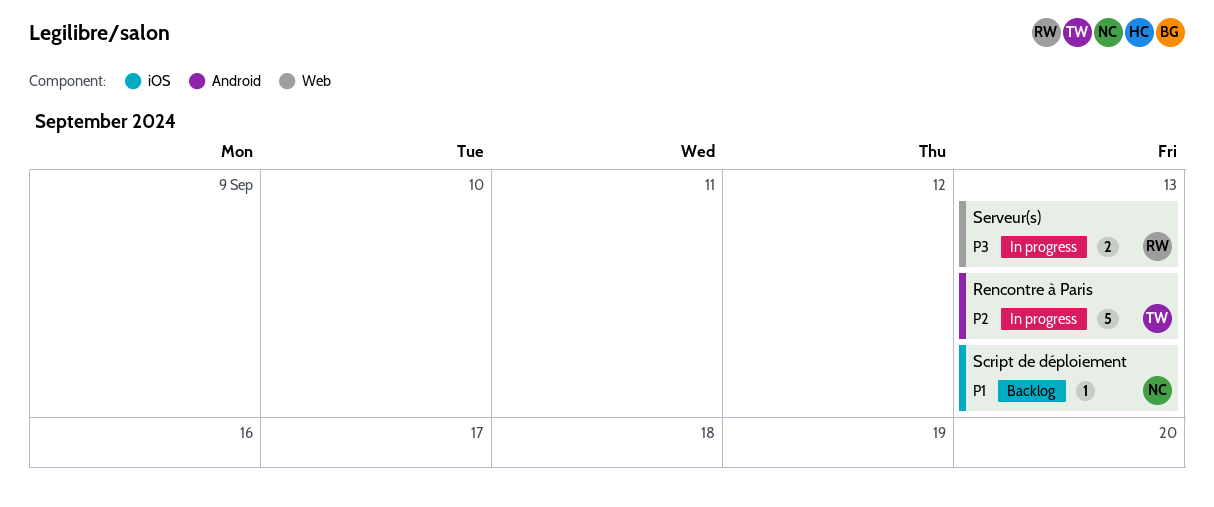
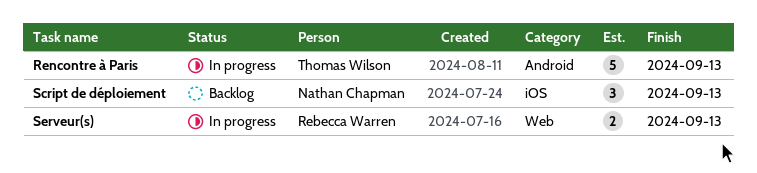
Script de déploiement, estimate: 1 -> 3

